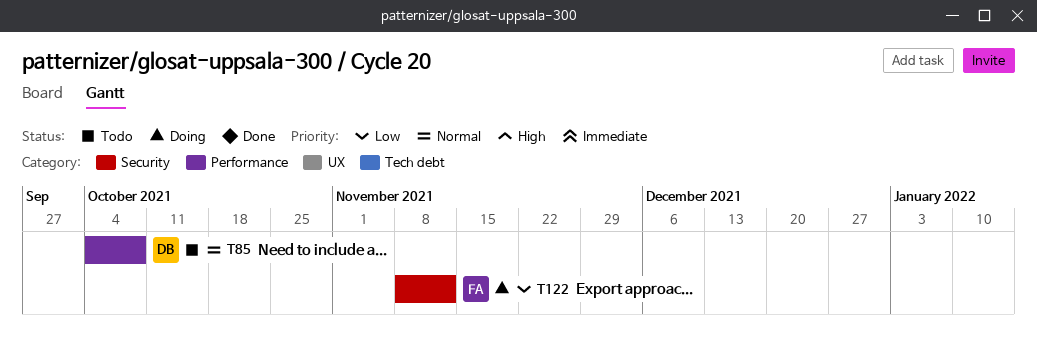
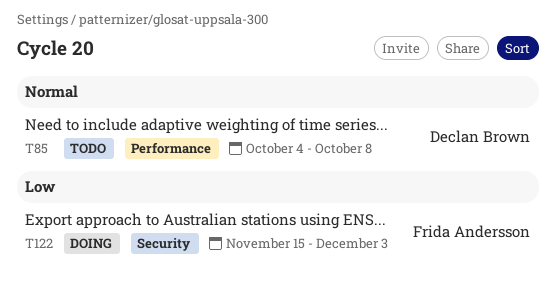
T122, start: Nov 8 -> Nov 15
T122, due: Nov 12 -> Dec 3

